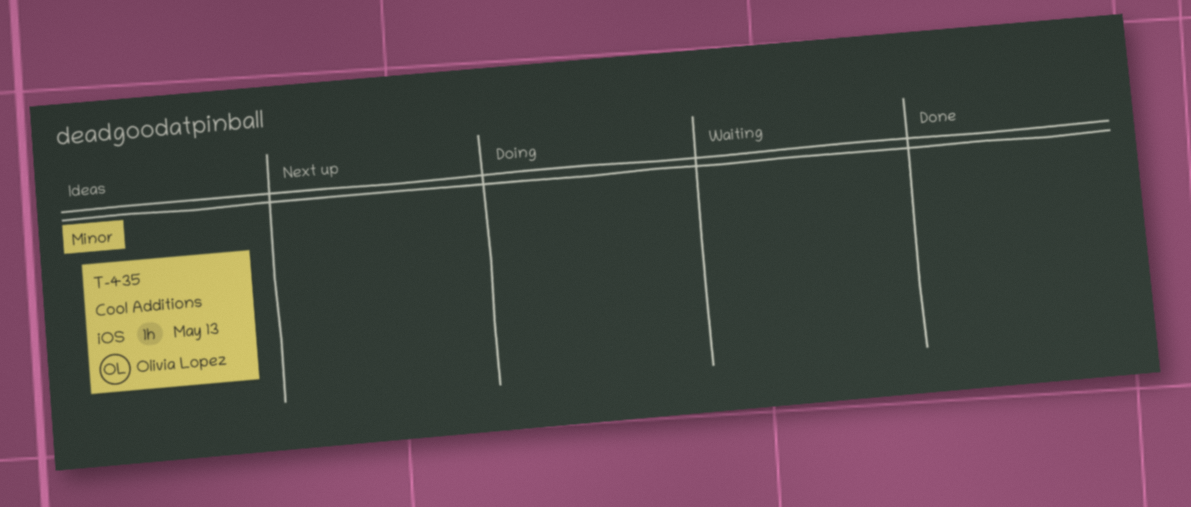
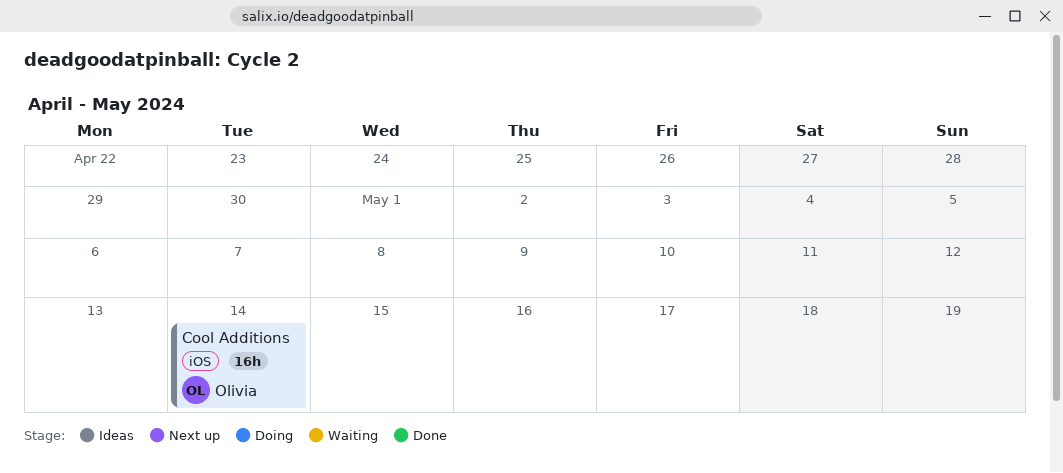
Cool Additions, estimate: 1h -> 16h
Cool Additions, due: May 13 -> May 14

